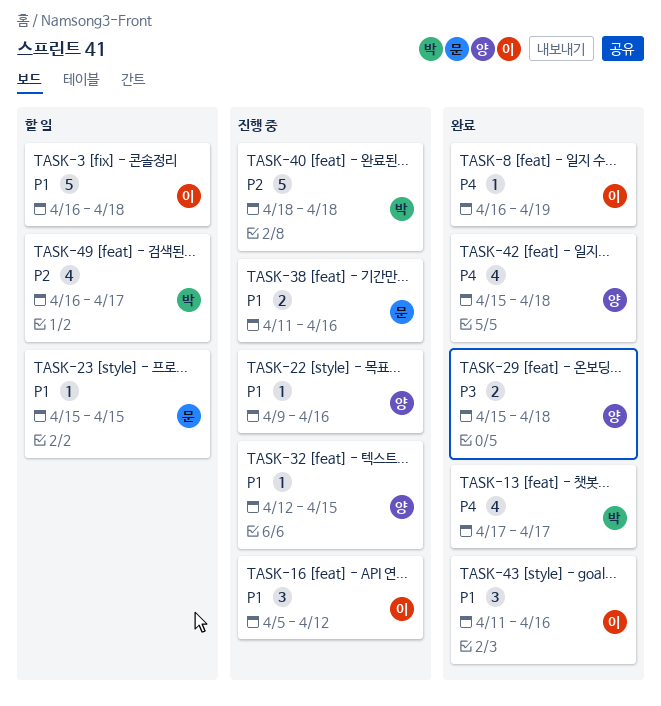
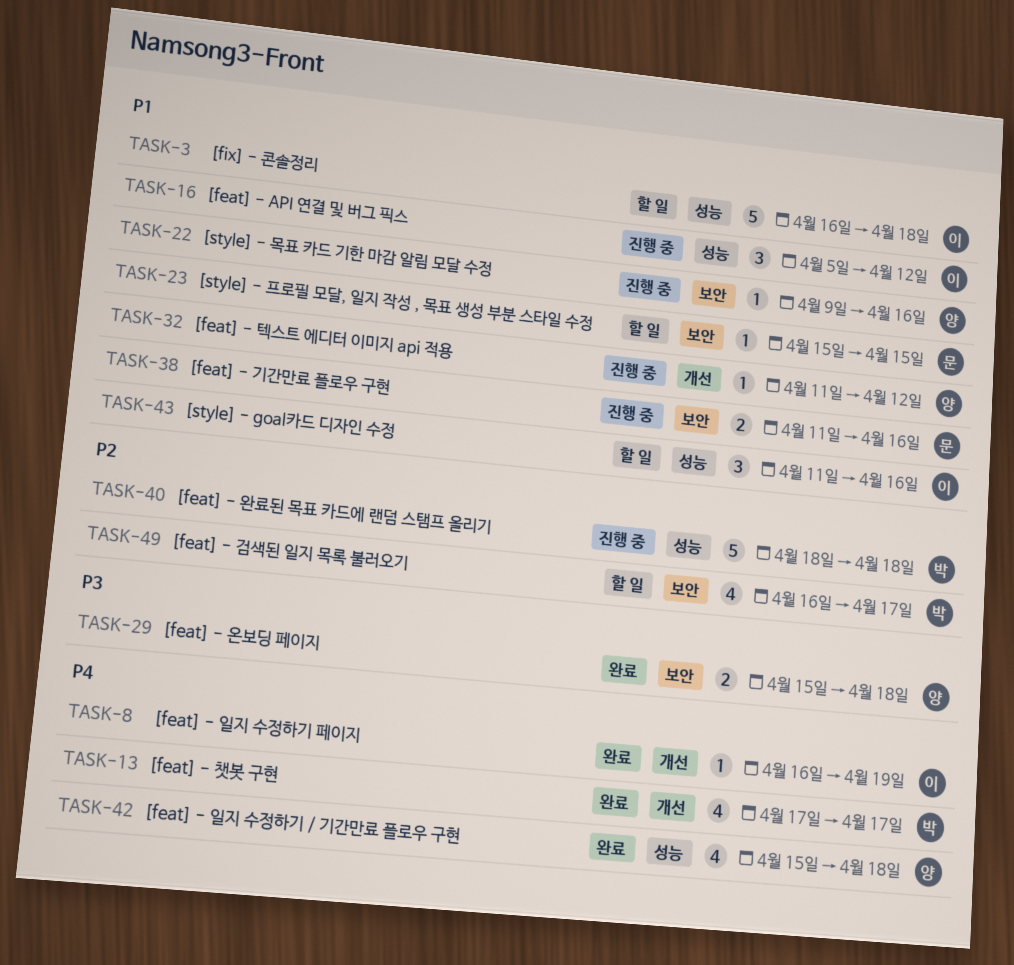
TASK-32, start: Apr 12 -> Apr 11
TASK-32, due: Apr 15 -> Apr 12
TASK-43, status: 완료 -> 할 일

